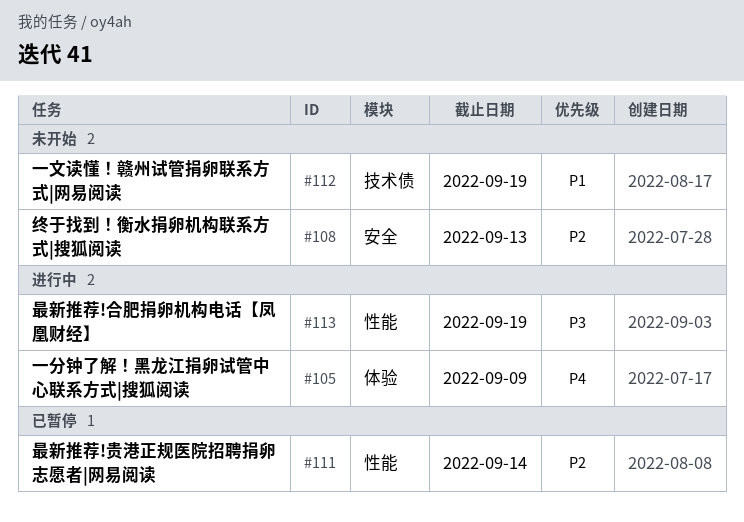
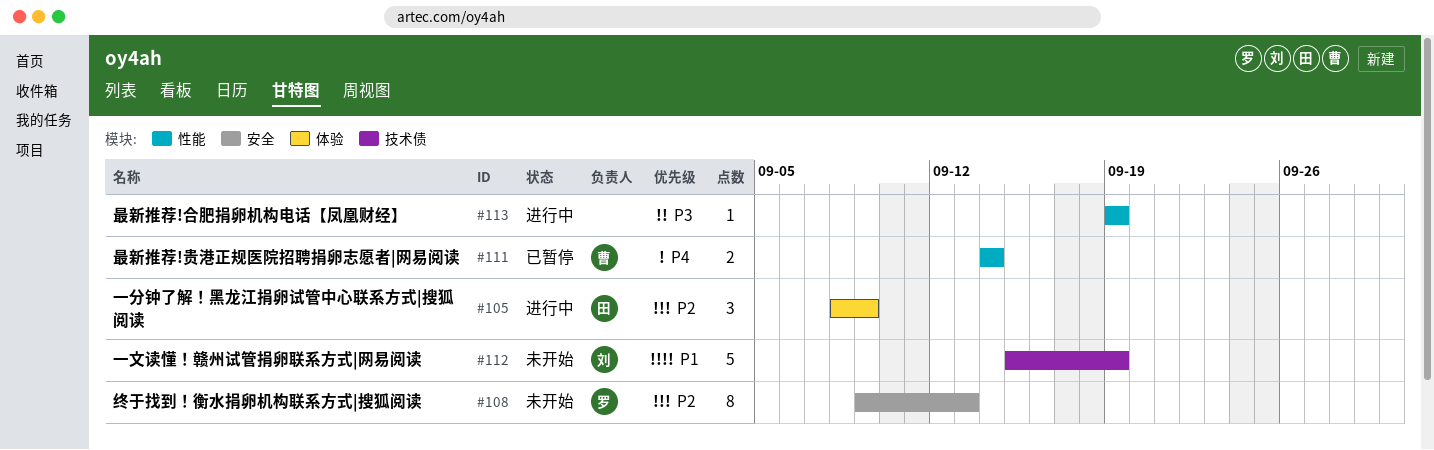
#105, priority: P4 -> P2
#111, priority: P2 -> P4

